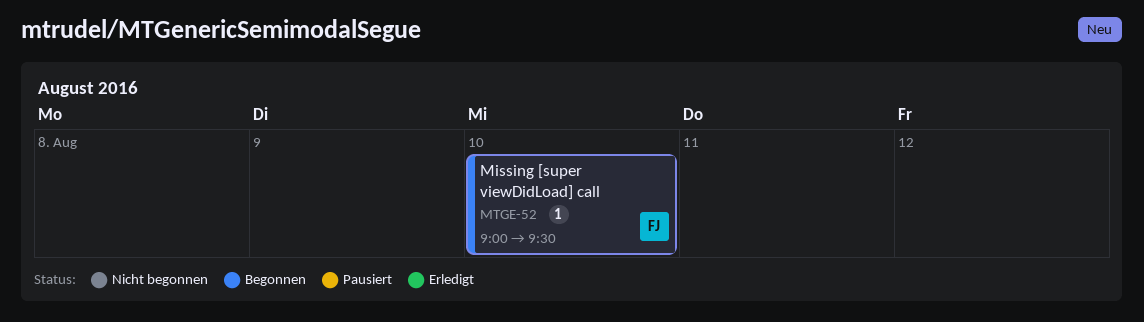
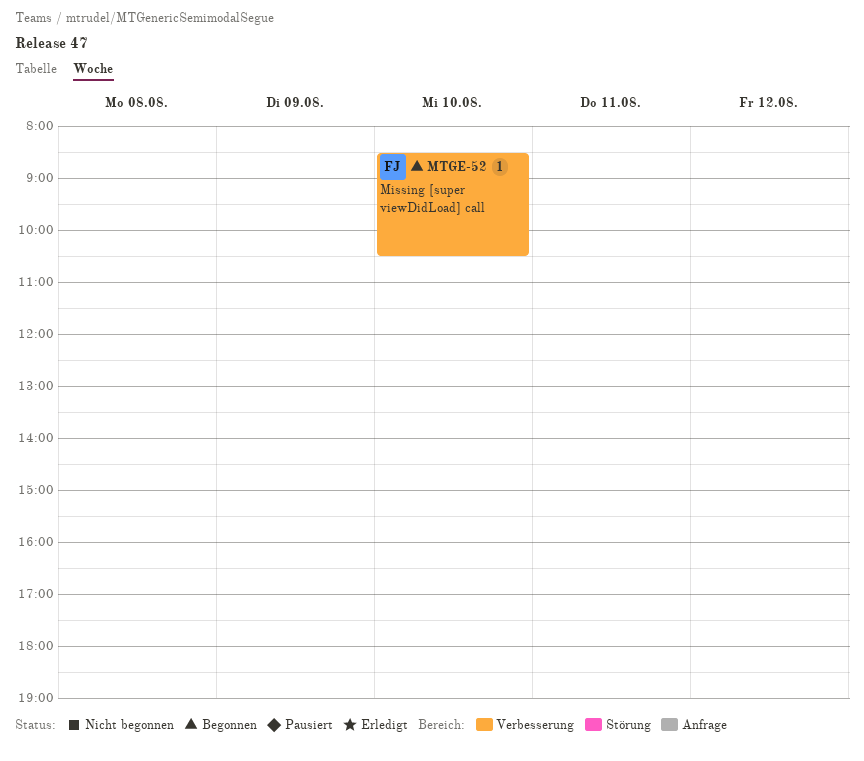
MTGE-52, begins: 09:00 -> 08:30
MTGE-52, ends: 09:30 -> 10:30

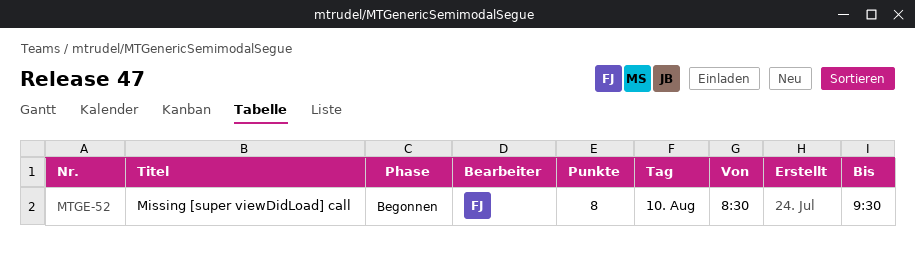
MTGE-52, estimate: 1 -> 8
MTGE-52, ends: 10:30 -> 09:30

